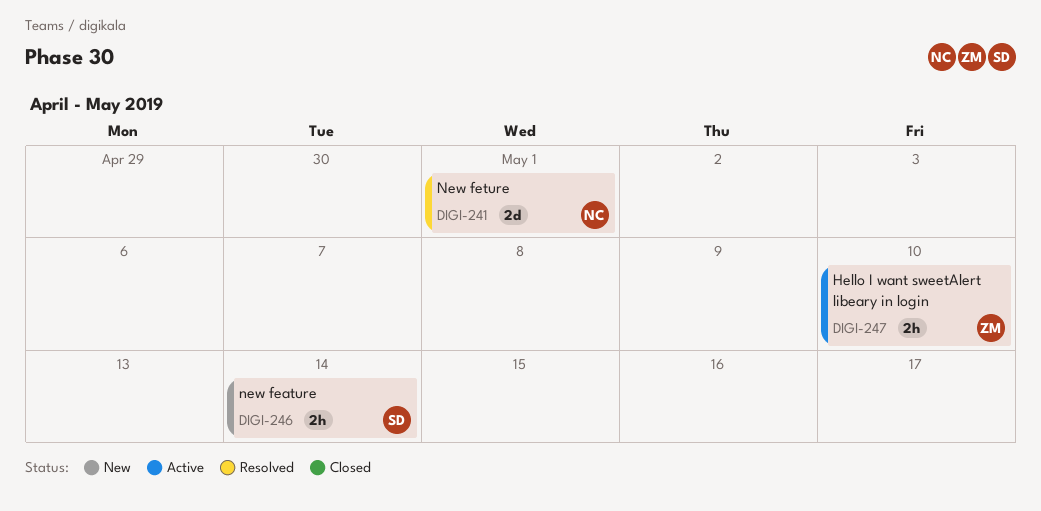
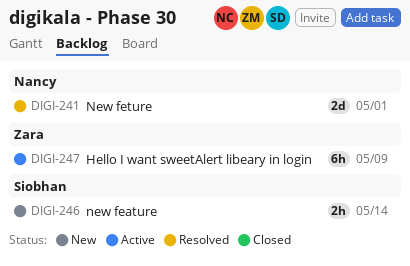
DIGI-247, estimate: 2h -> 6h
DIGI-247, due: May 10 -> May 9

